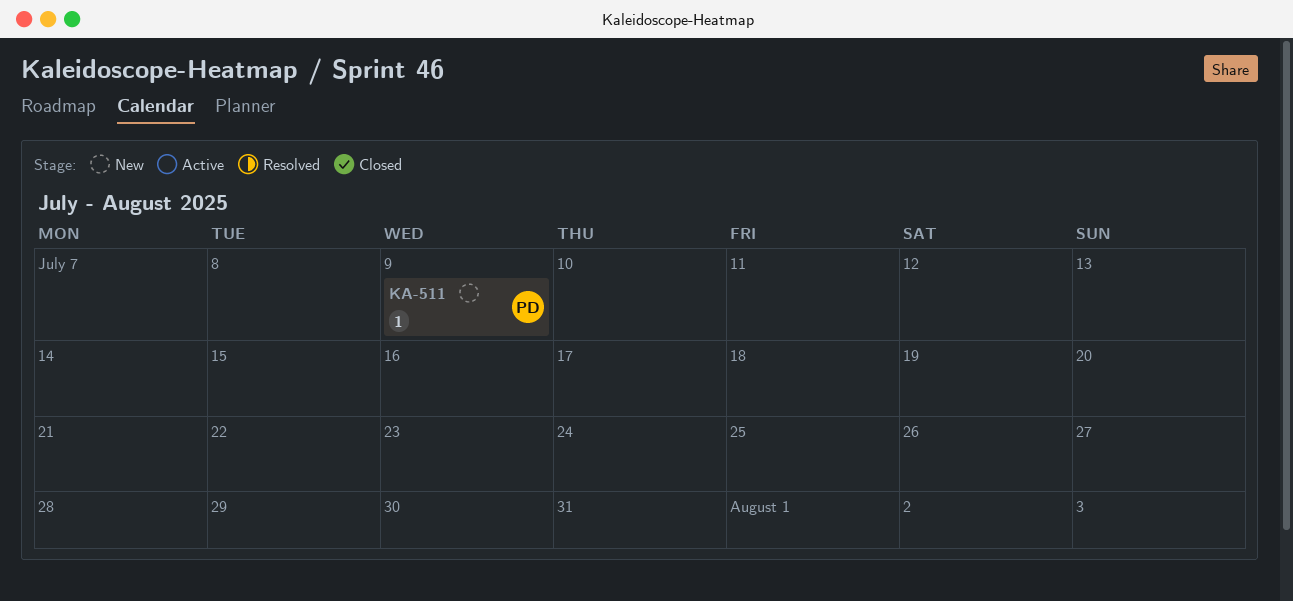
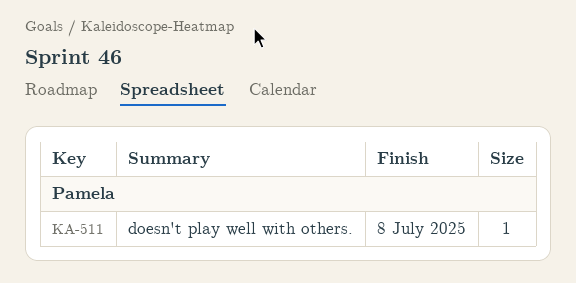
KA-511, due: Jul 9 -> Jul 8

